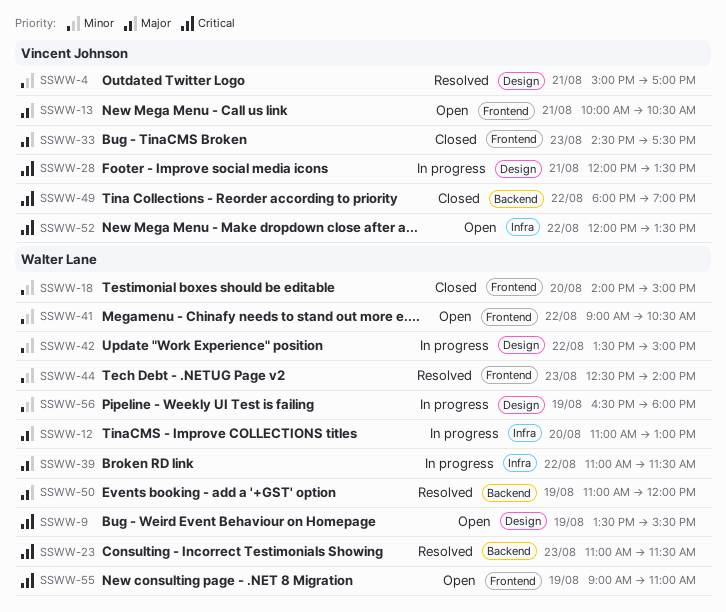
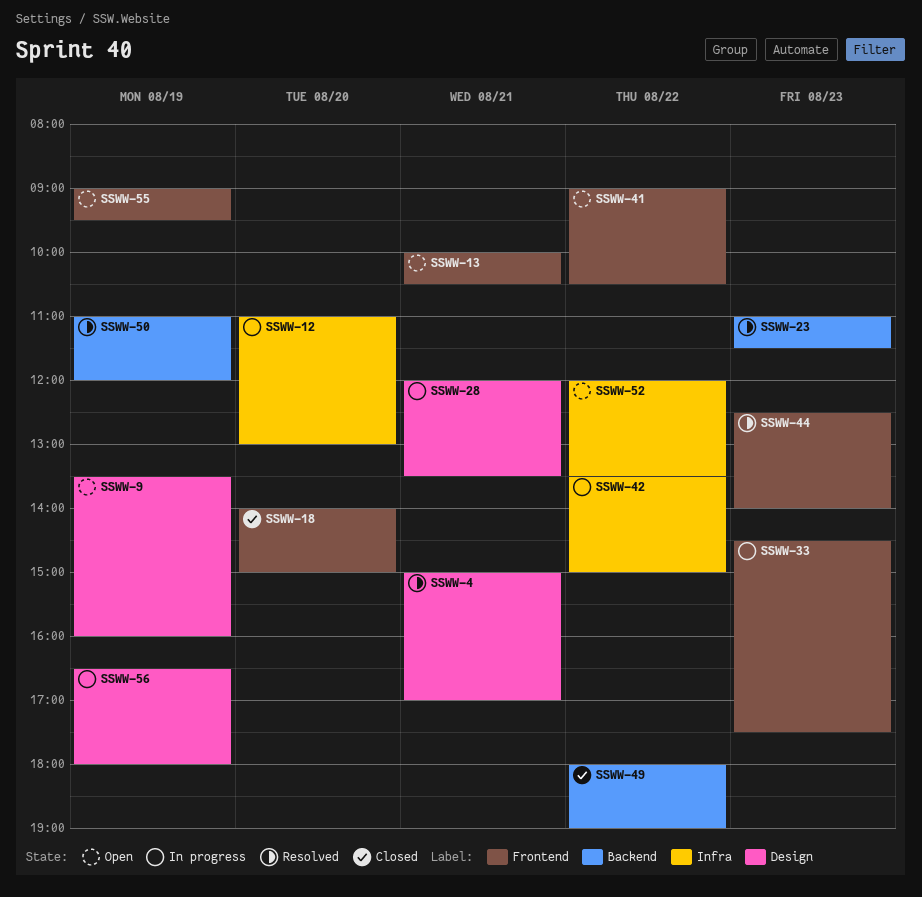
SSWW-9, ends: 15:30 -> 16:00
SSWW-33, status: Closed -> In progress
SSWW-39: present -> none
SSWW-42, label: Design -> Infra
SSWW-55, ends: 11:00 -> 09:30

